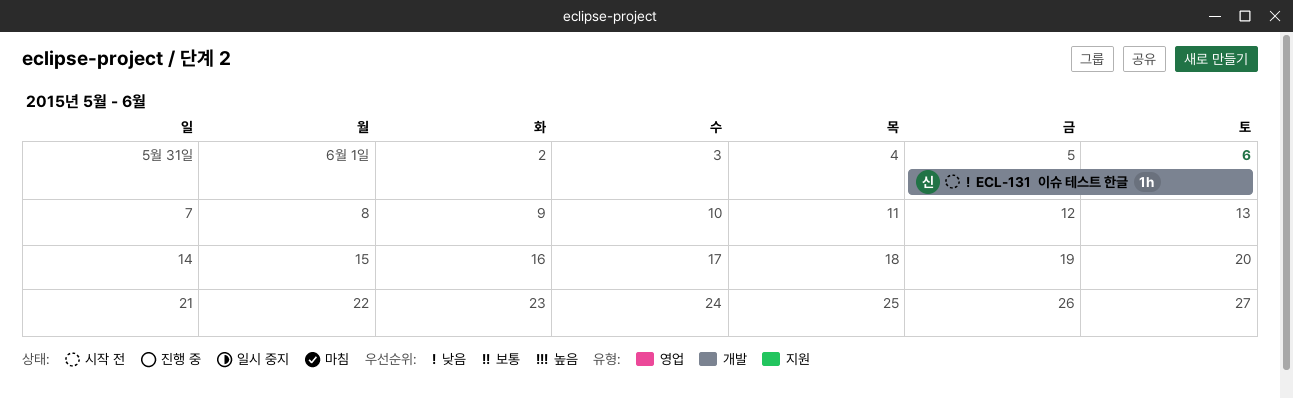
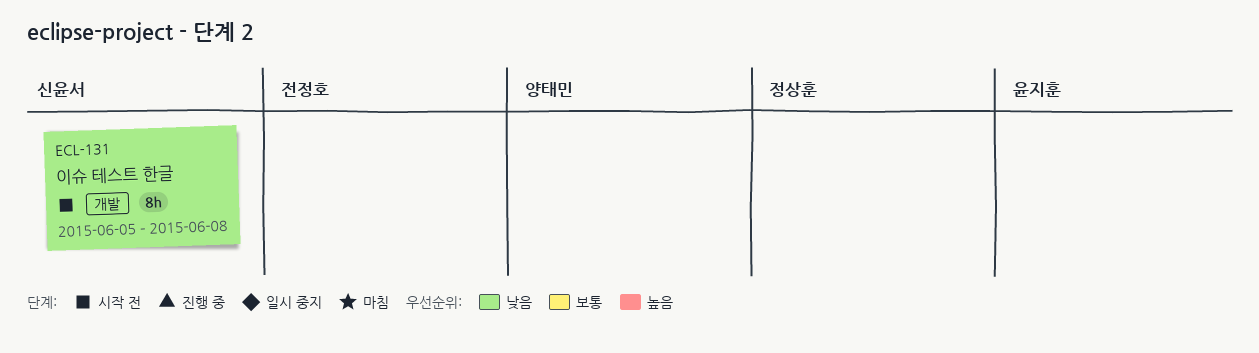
ECL-131, estimate: 1h -> 8h
ECL-131, due: Jun 6 -> Jun 8

